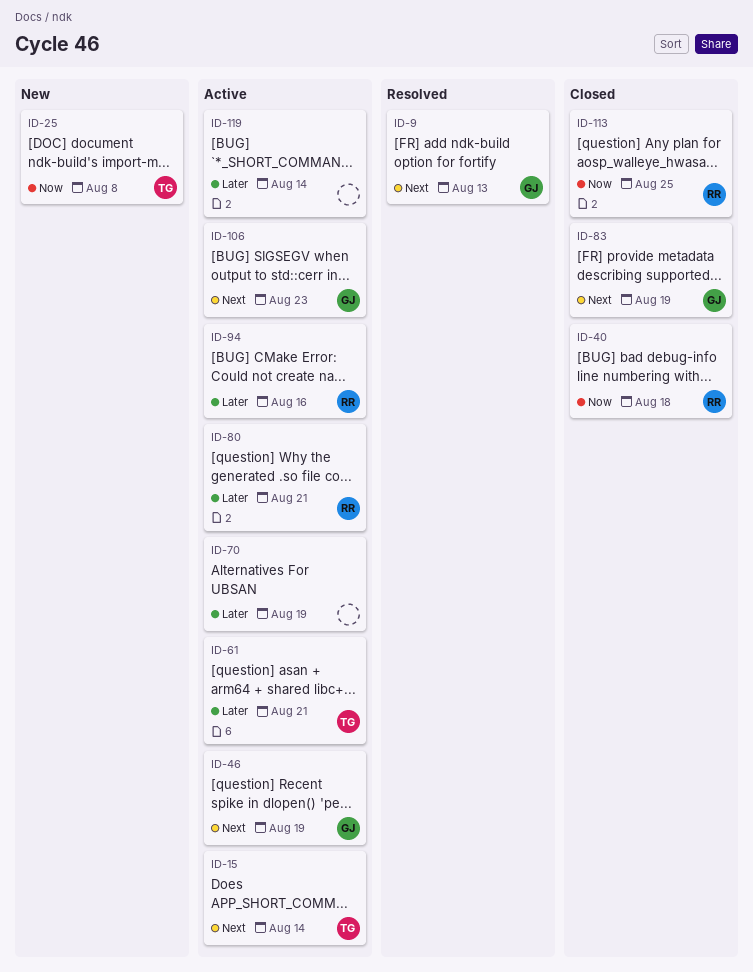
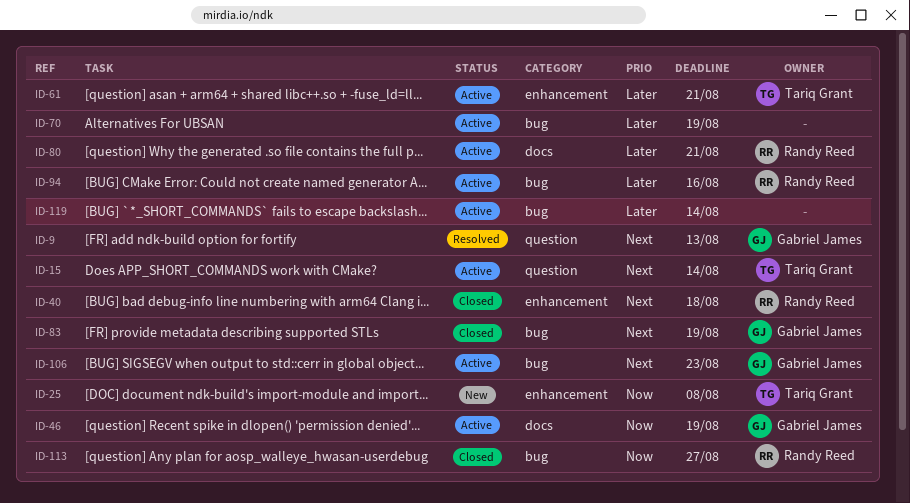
ID-40, priority: Now -> Next
ID-46, priority: Next -> Now
ID-113, due: Aug 25 -> Aug 27

